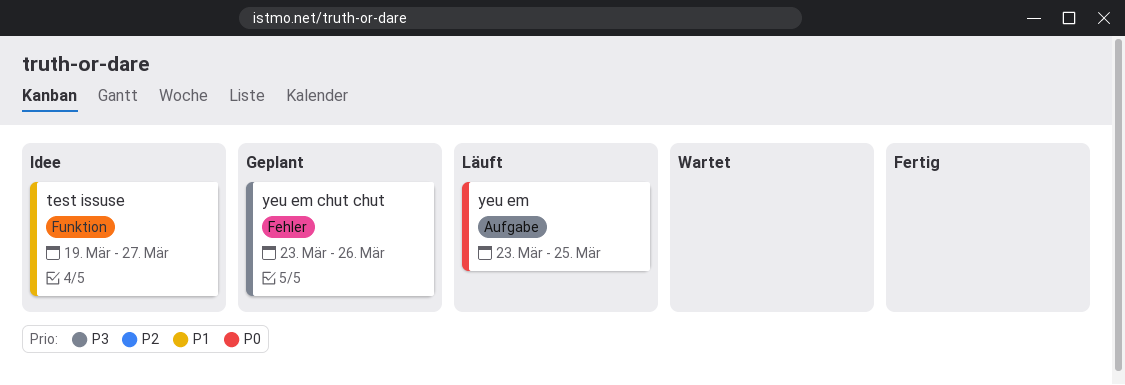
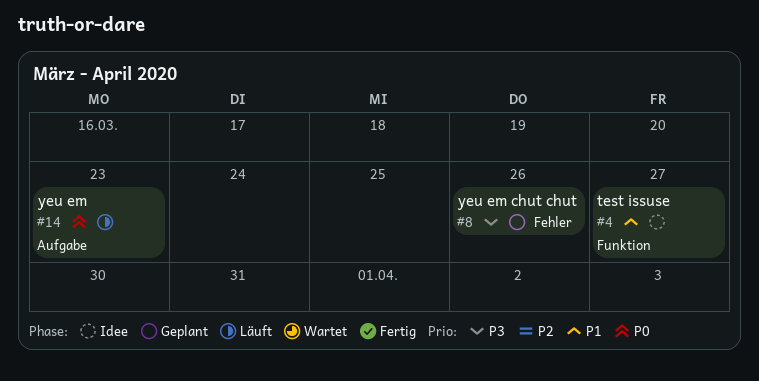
yeu em, due: Mar 25 -> Mar 23

